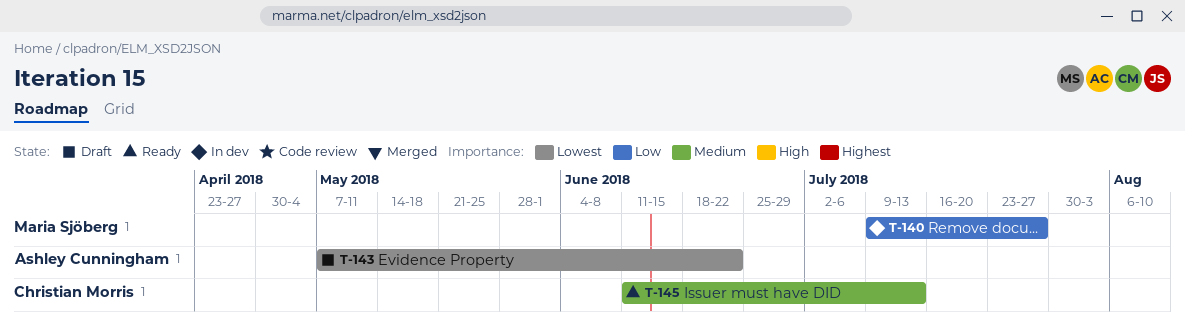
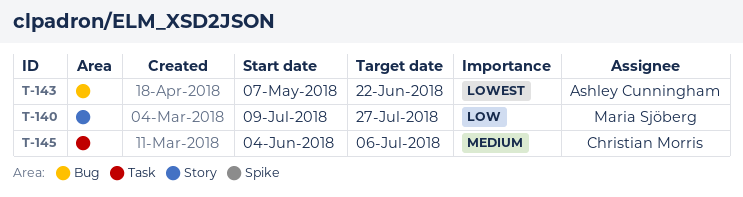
T-145, start: Jun 11 -> Jun 4
T-145, due: Jul 13 -> Jul 6

